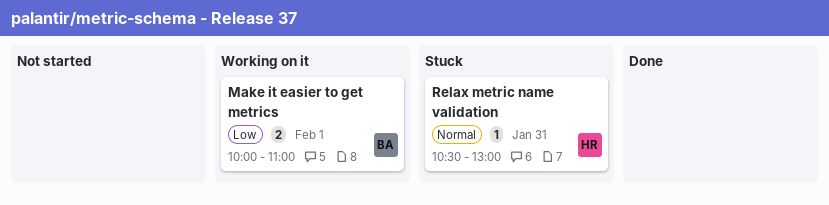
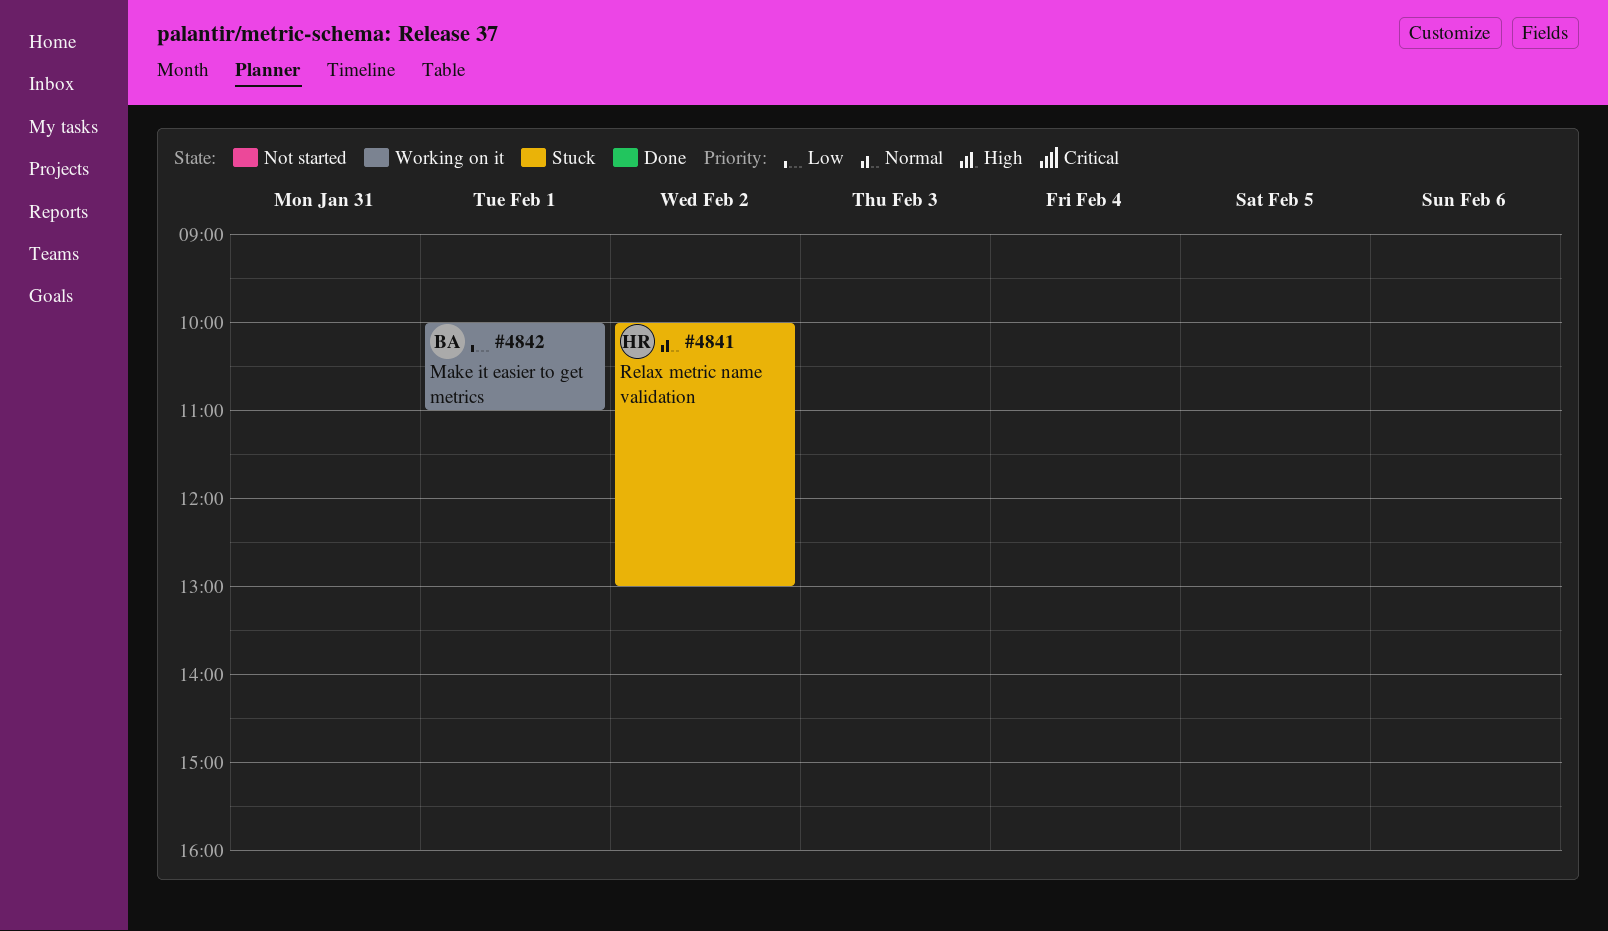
Relax metric name validation, day: Jan 31 -> Feb 2
Relax metric name validation, begins: 10:30 -> 10:00

